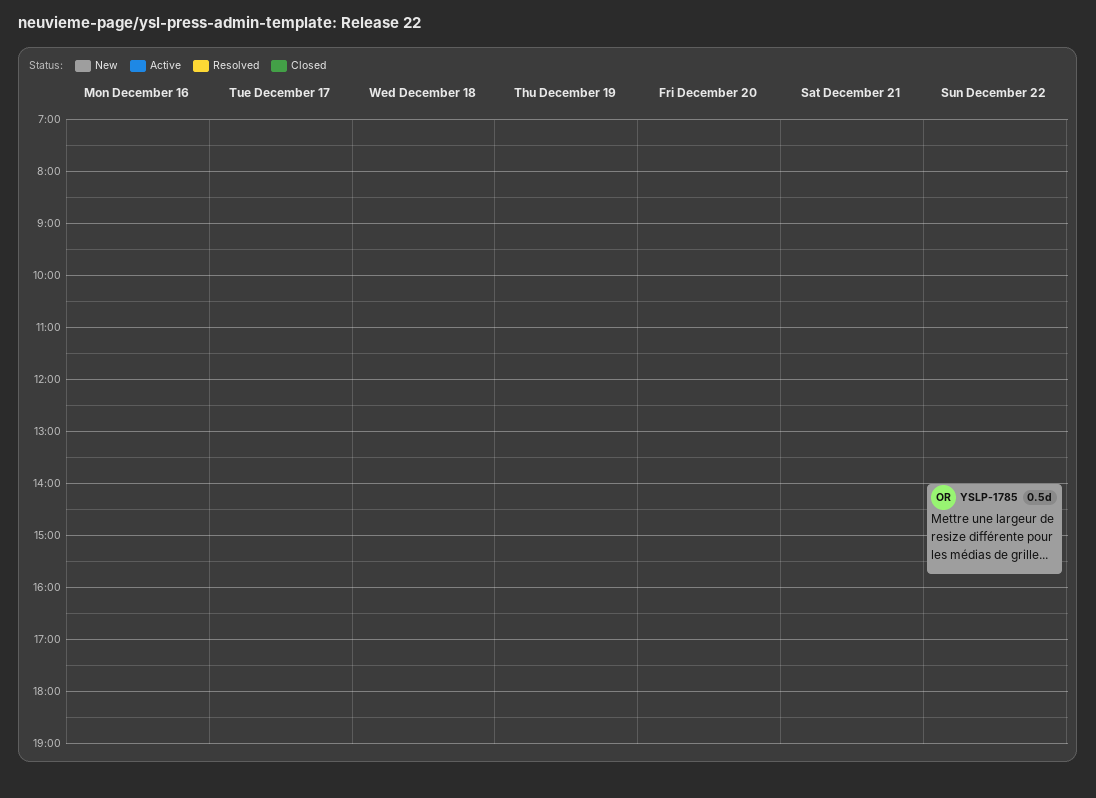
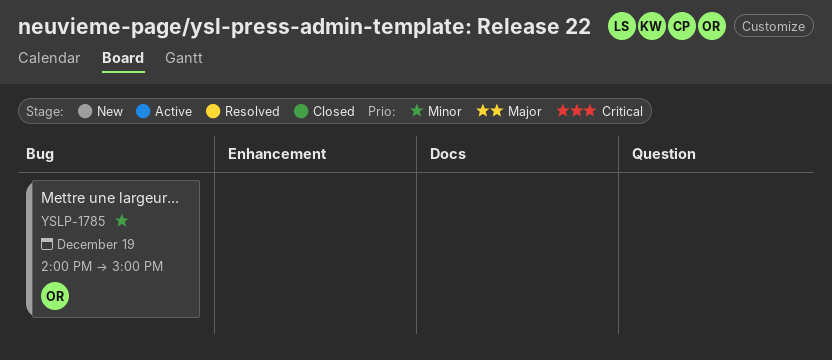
YSLP-1785, day: Dec 22 -> Dec 19
YSLP-1785, ends: 15:45 -> 15:00

